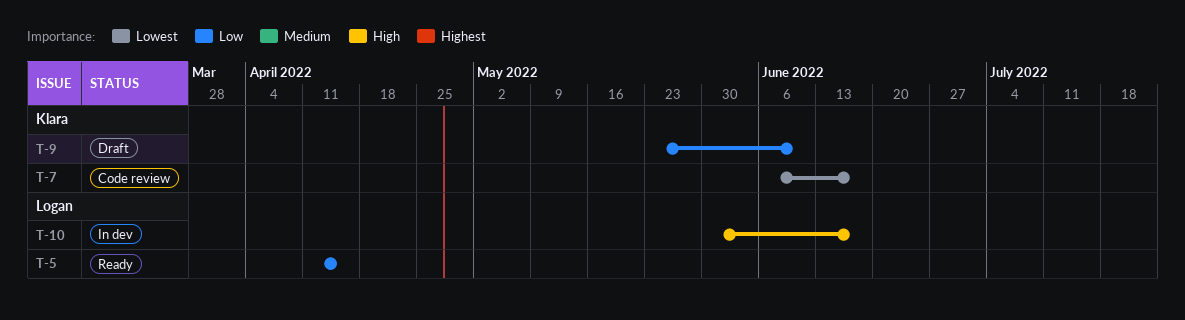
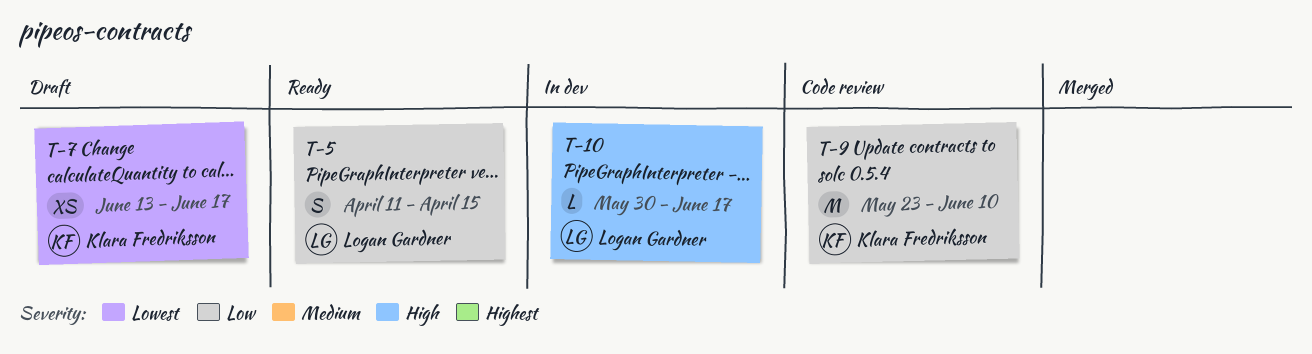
T-7, status: Code review -> Draft
T-7, start: Jun 6 -> Jun 13
T-9, status: Draft -> Code review

